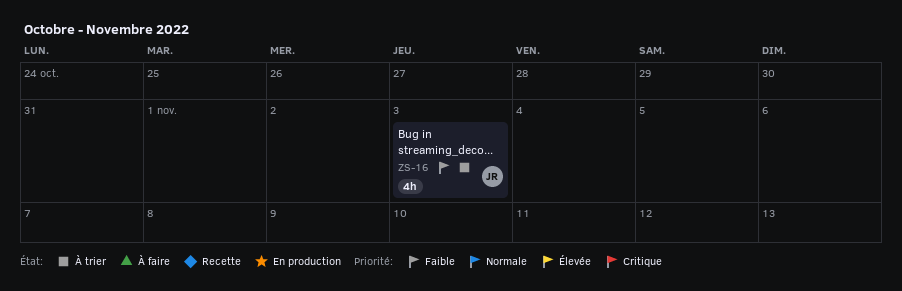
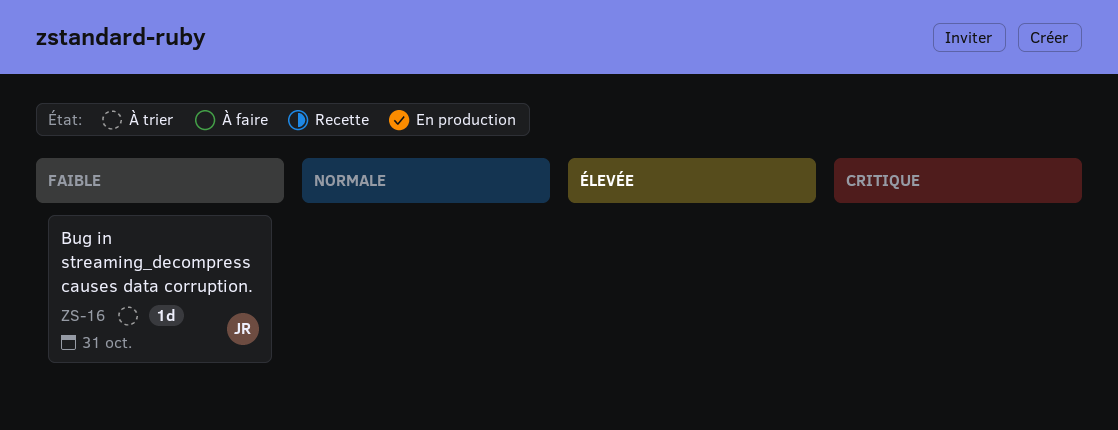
ZS-16, estimate: 4h -> 1d
ZS-16, due: Nov 3 -> Oct 31

